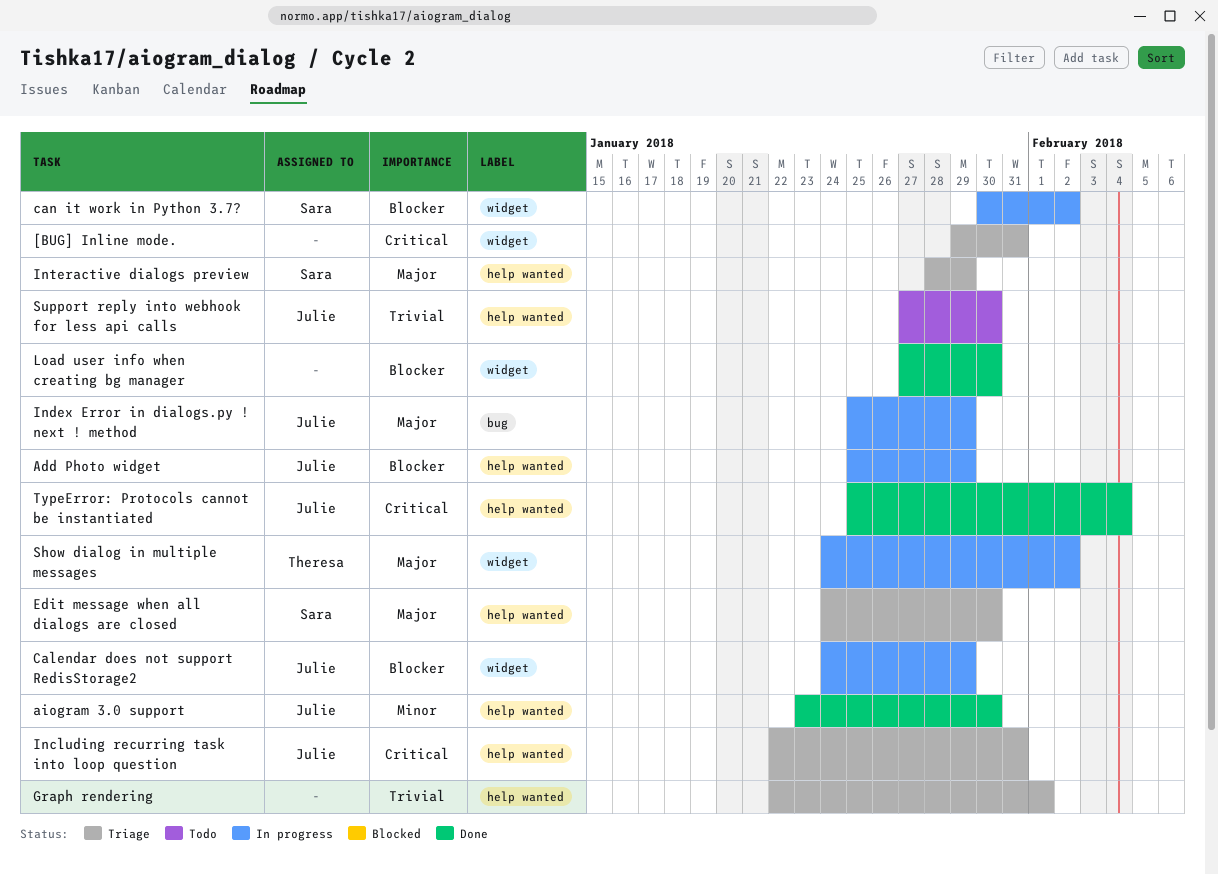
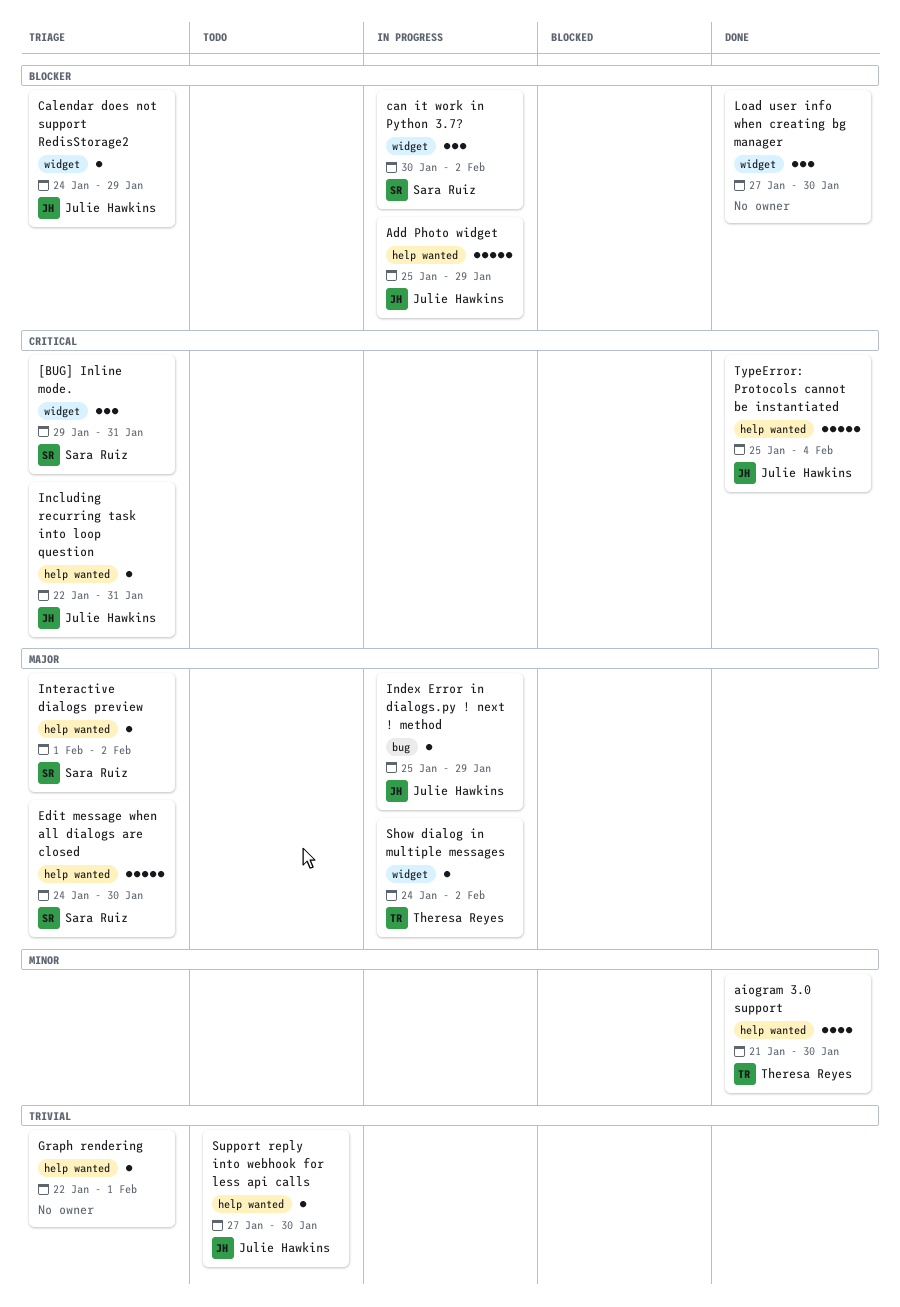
[BUG] Inline mode., owner: none -> Sara Ruiz
aiogram 3.0 support, owner: Julie Hawkins -> Theresa Reyes
aiogram 3.0 support, start: Jan 23 -> Jan 21
Calendar does not support RedisStorage2, status: In progress -> Triage
Interactive dialogs preview, start: Jan 28 -> Feb 1
Interactive dialogs preview, due: Jan 29 -> Feb 2

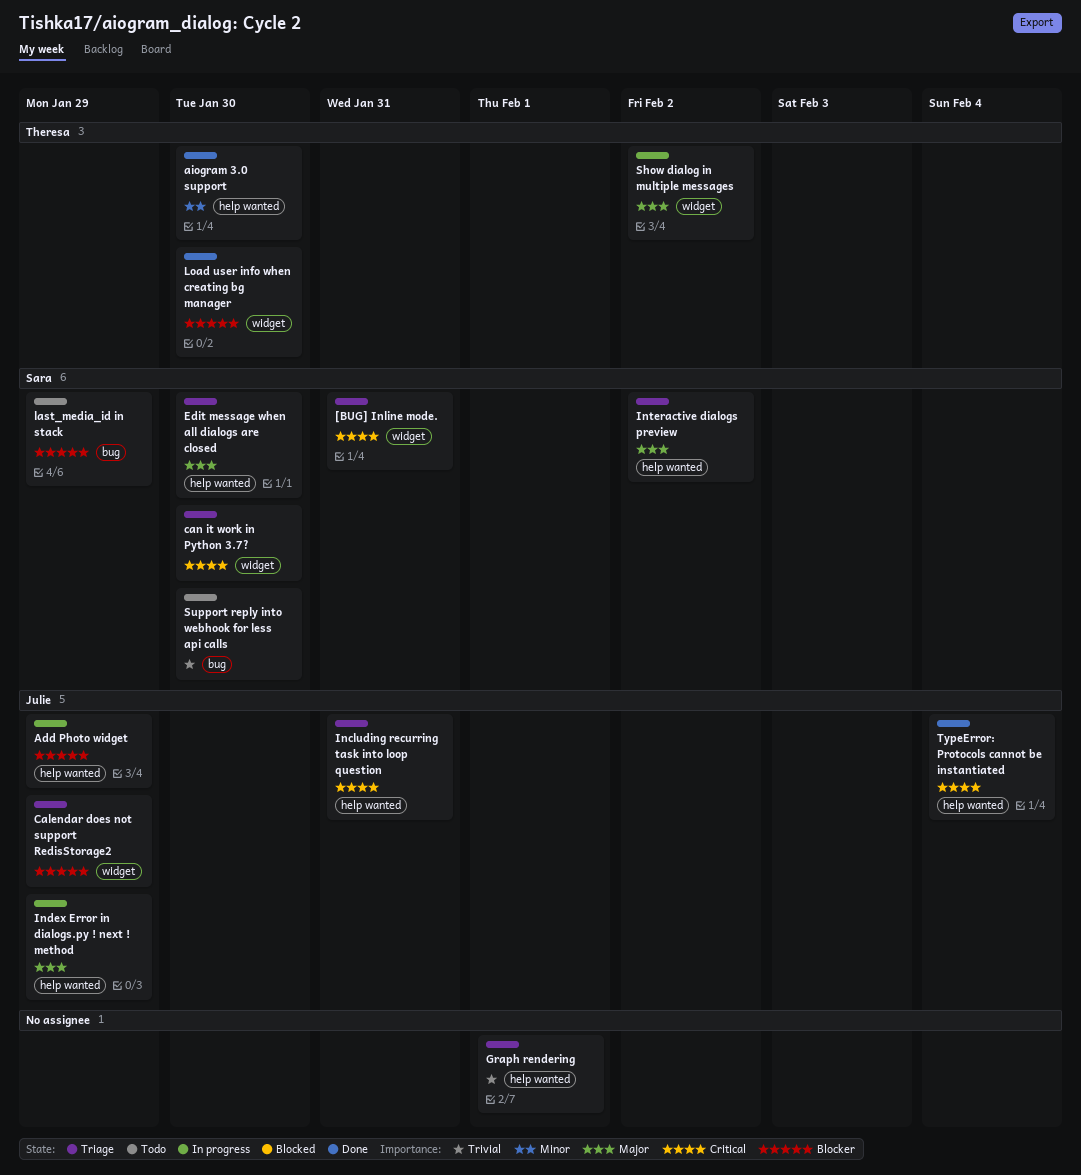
can it work in Python 3.7?, status: In progress -> Triage
can it work in Python 3.7?, priority: Blocker -> Critical
can it work in Python 3.7?, due: Feb 2 -> Jan 30
Index Error in dialogs.py ! next ! method, label: bug -> help wanted
last_media_id in stack: none -> present
Load user info when creating bg manager, owner: none -> Theresa Reyes
Support reply into webhook for less api calls, owner: Julie Hawkins -> Sara Ruiz
Support reply into webhook for less api calls, label: help wanted -> bug

